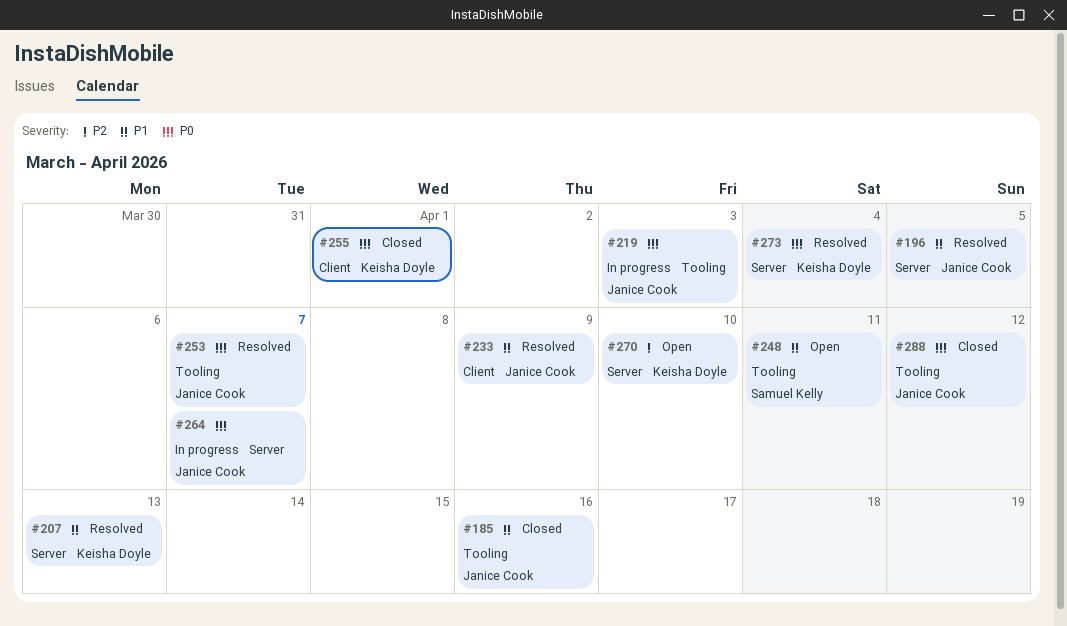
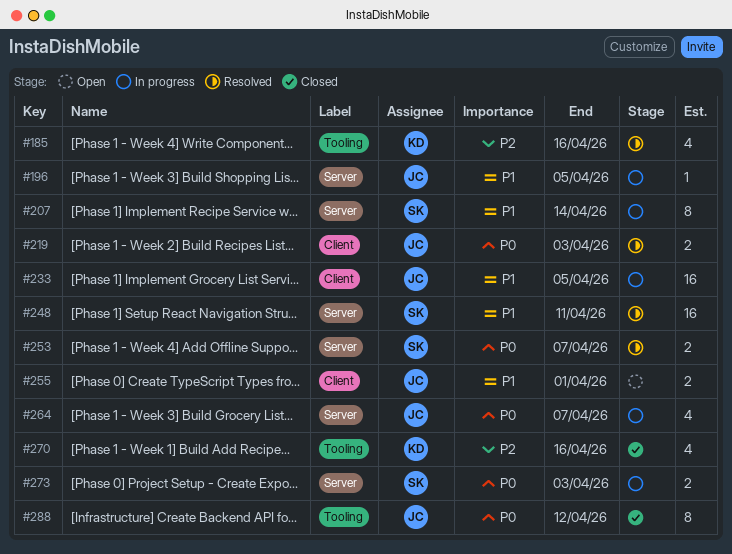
#185, status: Closed -> Resolved
#185, owner: Janice Cook -> Keisha Doyle
#185, priority: P1 -> P2
#196, status: Resolved -> In progress
#207, status: Resolved -> In progress
#207, owner: Keisha Doyle -> Samuel Kelly
#207, due: Apr 13 -> Apr 14
#219, status: In progress -> Resolved
#219, label: Tooling -> Client
#233, status: Resolved -> In progress
#233, due: Apr 9 -> Apr 5
#248, status: Open -> Resolved
#248, label: Tooling -> Server
#253, owner: Janice Cook -> Samuel Kelly
#253, label: Tooling -> Server
#255, status: Closed -> Open
#255, owner: Keisha Doyle -> Janice Cook
#255, priority: P0 -> P1
#270, status: Open -> Closed
#270, label: Server -> Tooling
#270, due: Apr 10 -> Apr 16
#273, status: Resolved -> In progress
#273, owner: Keisha Doyle -> Samuel Kelly
#273, due: Apr 4 -> Apr 3

